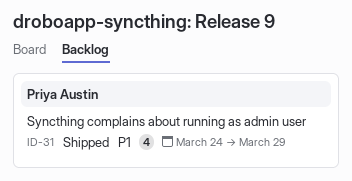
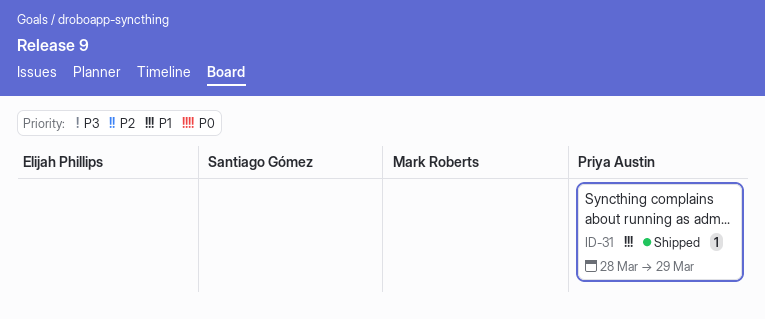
ID-31, estimate: 4 -> 1
ID-31, start: Mar 24 -> Mar 28

